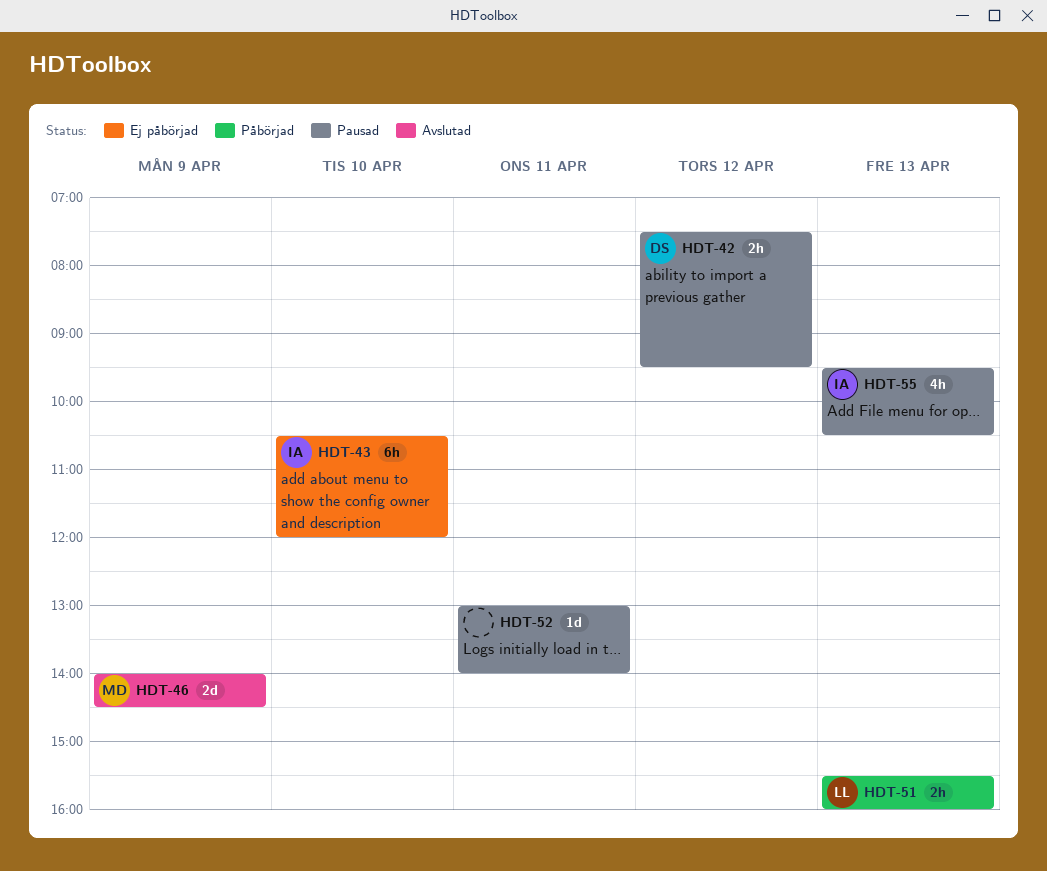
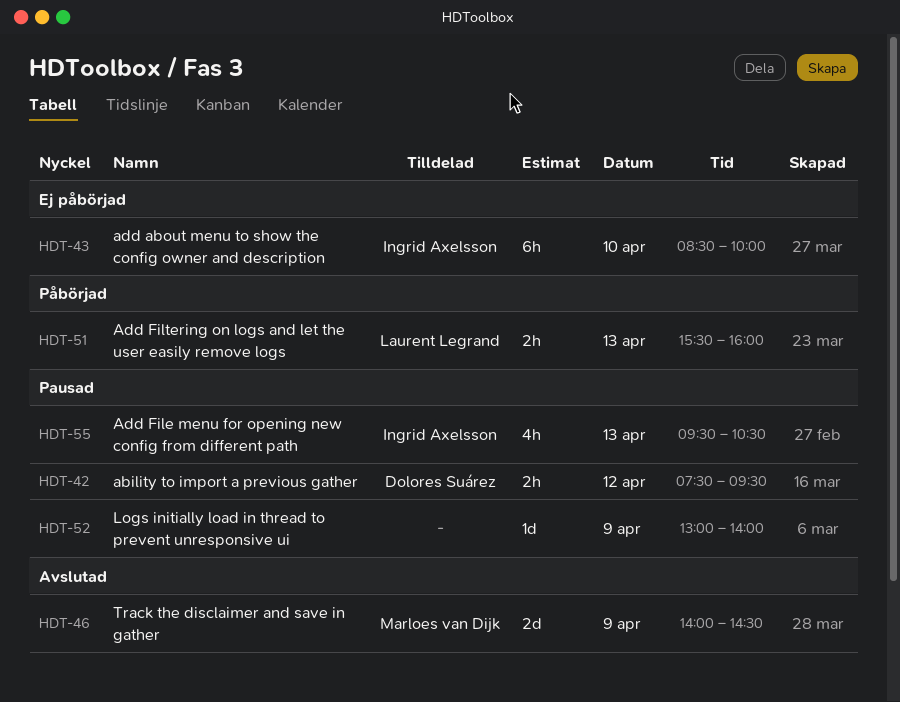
HDT-43, begins: 10:30 -> 08:30
HDT-43, ends: 12:00 -> 10:00
HDT-52, day: Apr 11 -> Apr 9

